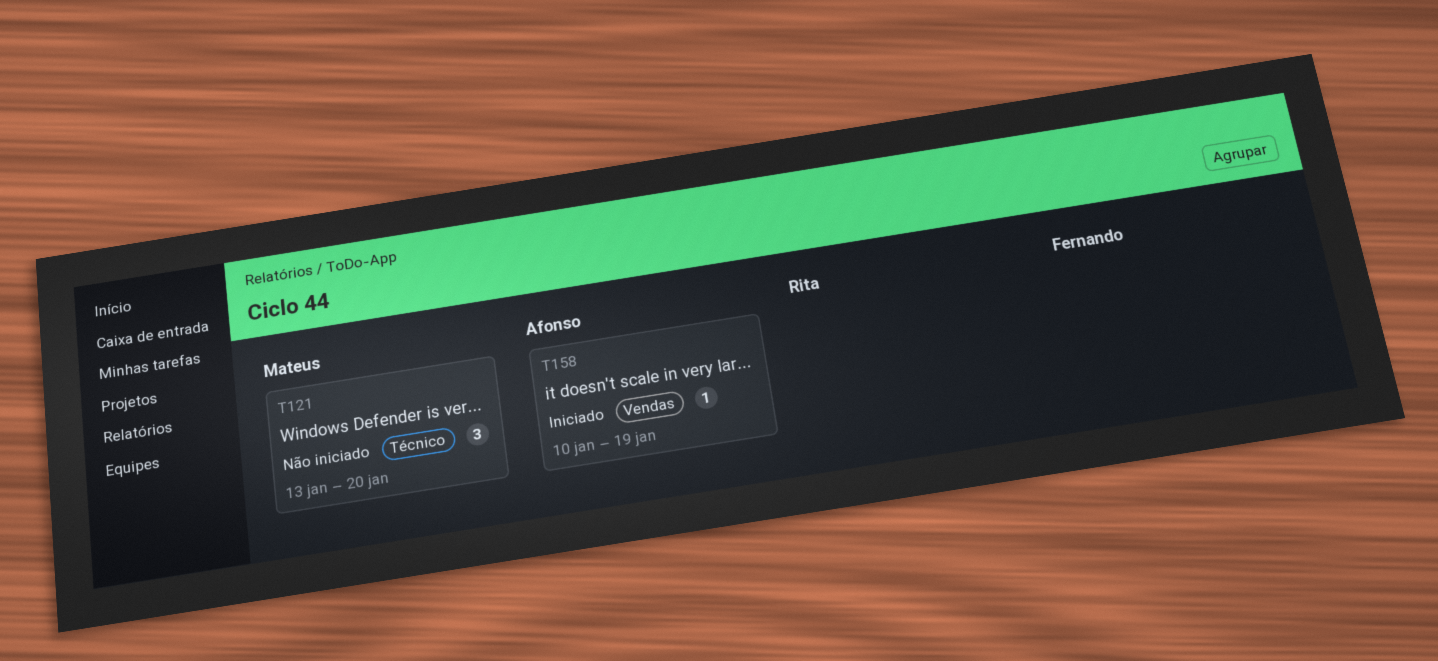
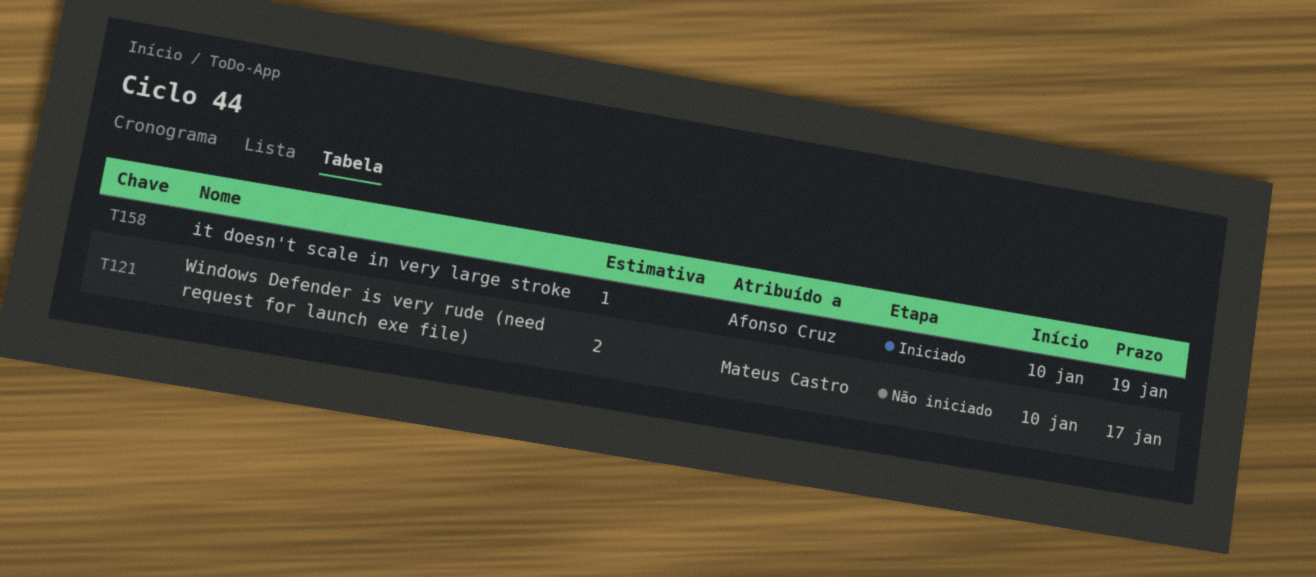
T121, estimate: 3 -> 2
T121, start: Jan 13 -> Jan 10
T121, due: Jan 20 -> Jan 17

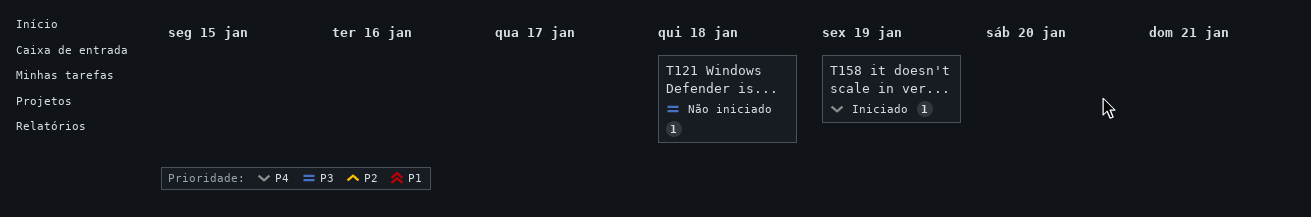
T121, estimate: 2 -> 1
T121, due: Jan 17 -> Jan 18

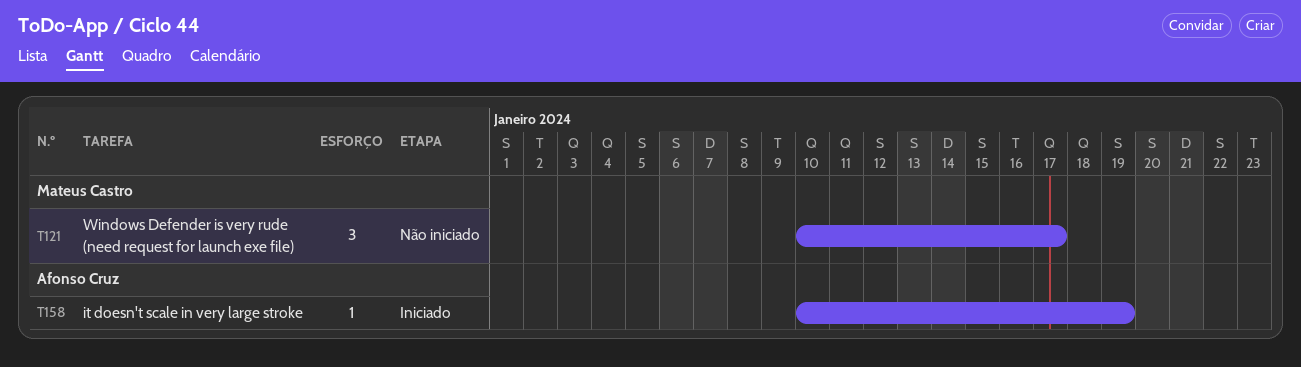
T121, estimate: 1 -> 3
T121, due: Jan 18 -> Jan 17

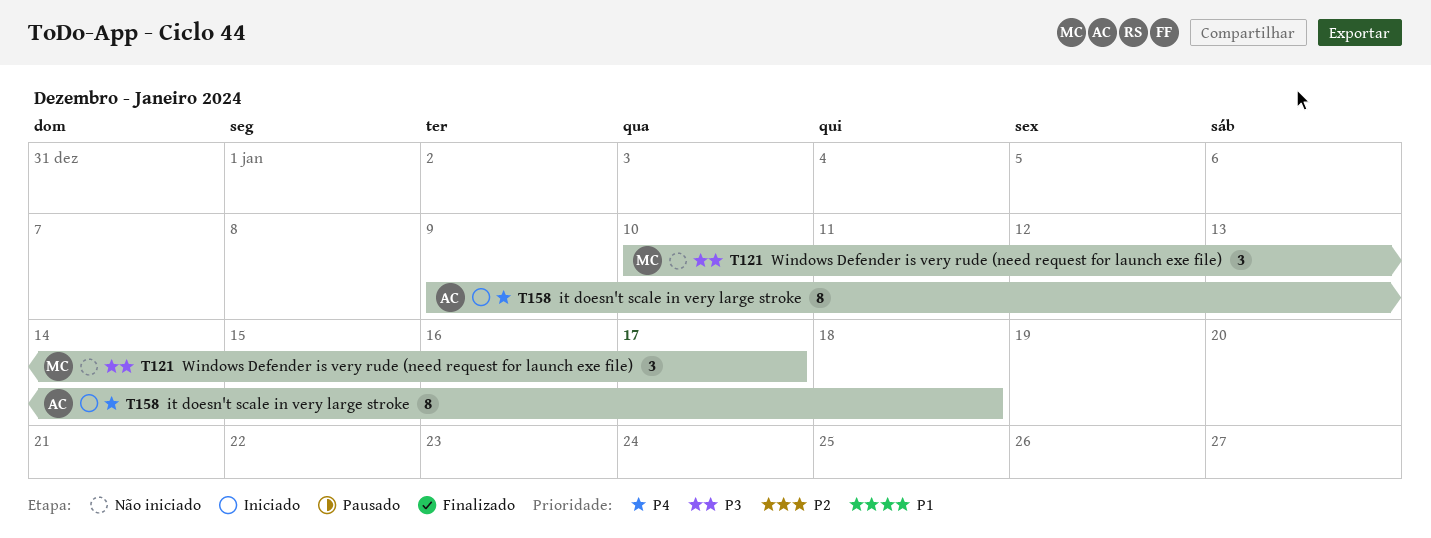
T158, estimate: 1 -> 8
T158, start: Jan 10 -> Jan 9
T158, due: Jan 19 -> Jan 18

